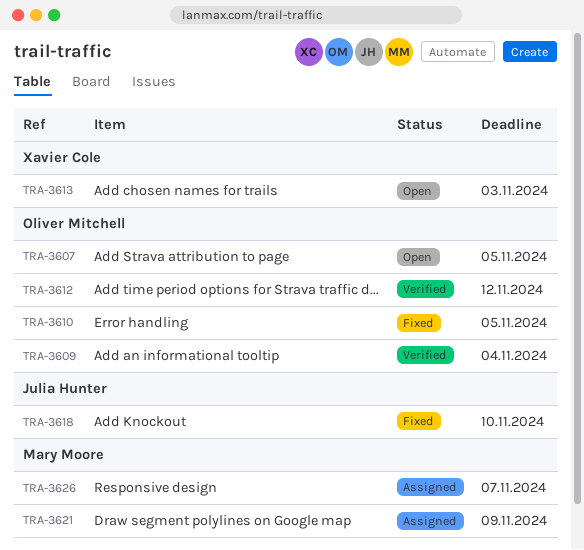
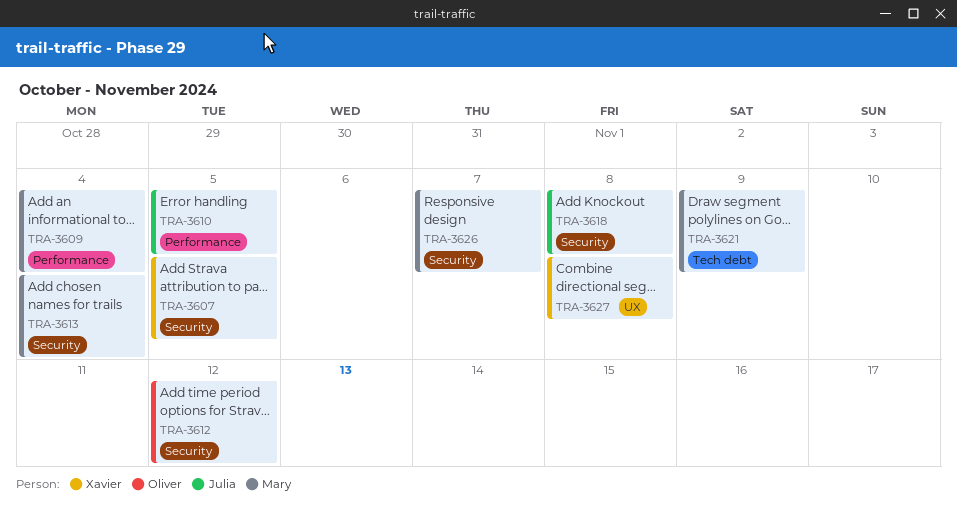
TRA-3607, owner: Oliver Mitchell -> Xavier Cole
TRA-3609, owner: Oliver Mitchell -> Mary Moore
TRA-3610, owner: Oliver Mitchell -> Julia Hunter
TRA-3613, owner: Xavier Cole -> Mary Moore
TRA-3613, due: Nov 3 -> Nov 4
TRA-3618, due: Nov 10 -> Nov 8
TRA-3627: none -> present

